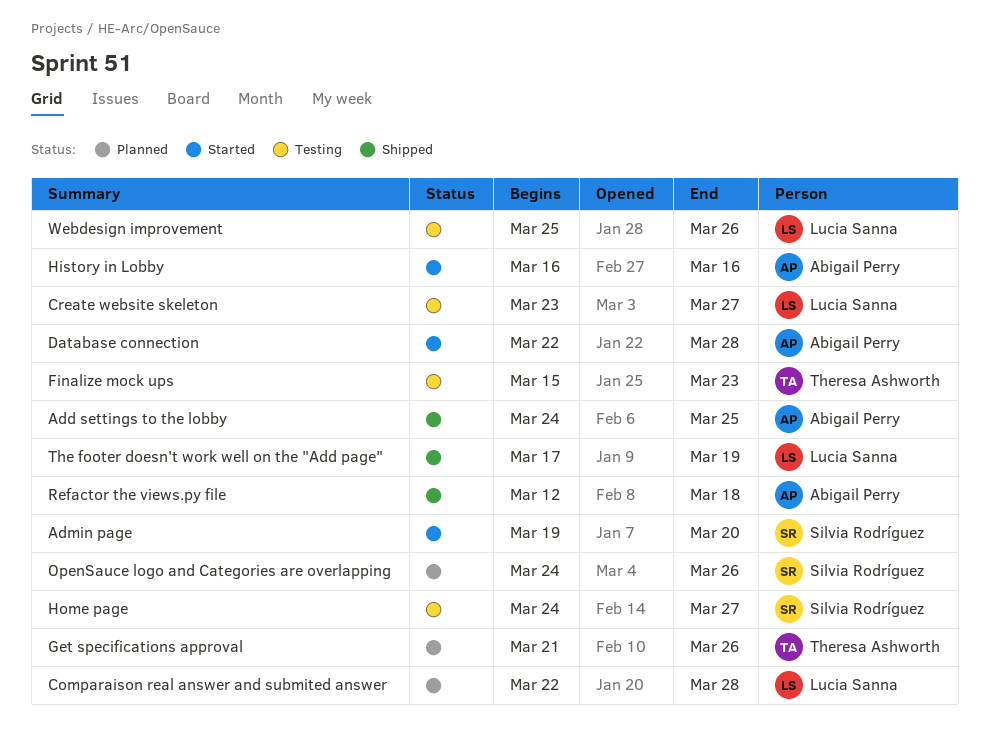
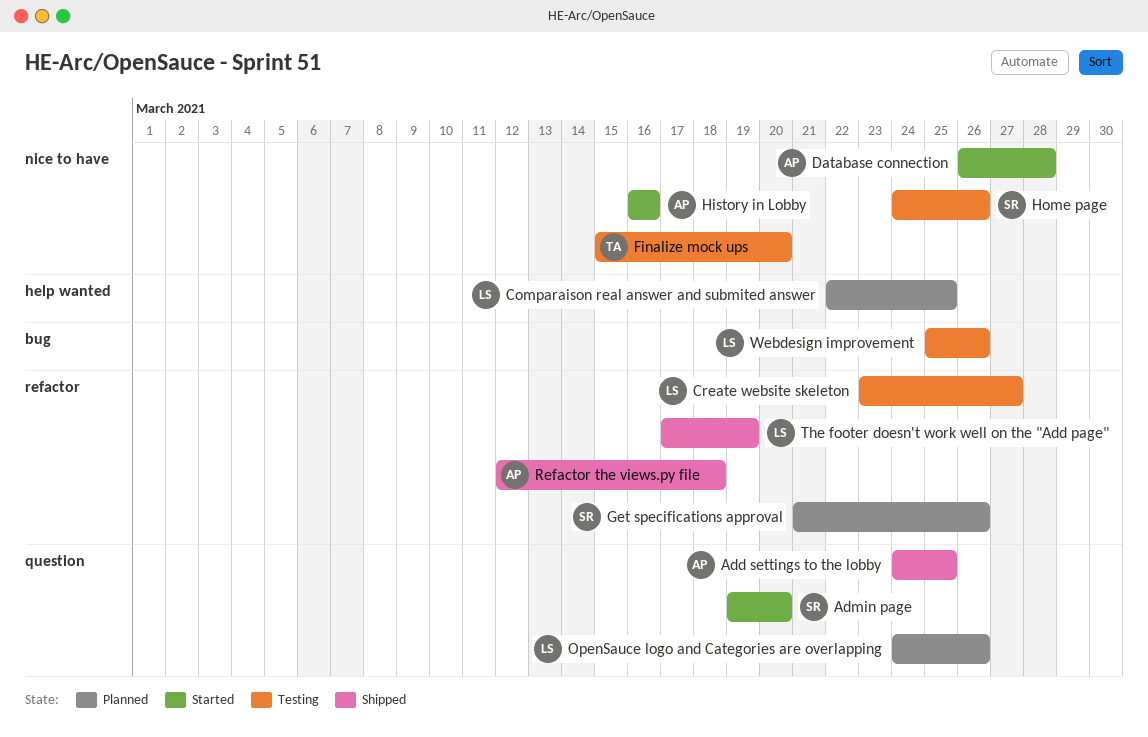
Comparaison real answer and submited answer, due: Mar 28 -> Mar 25
Database connection, start: Mar 22 -> Mar 26
Finalize mock ups, due: Mar 23 -> Mar 20
Get specifications approval, owner: Theresa Ashworth -> Silvia Rodríguez
Home page, due: Mar 27 -> Mar 26
OpenSauce logo and Categories are overlapping, owner: Silvia Rodríguez -> Lucia Sanna

